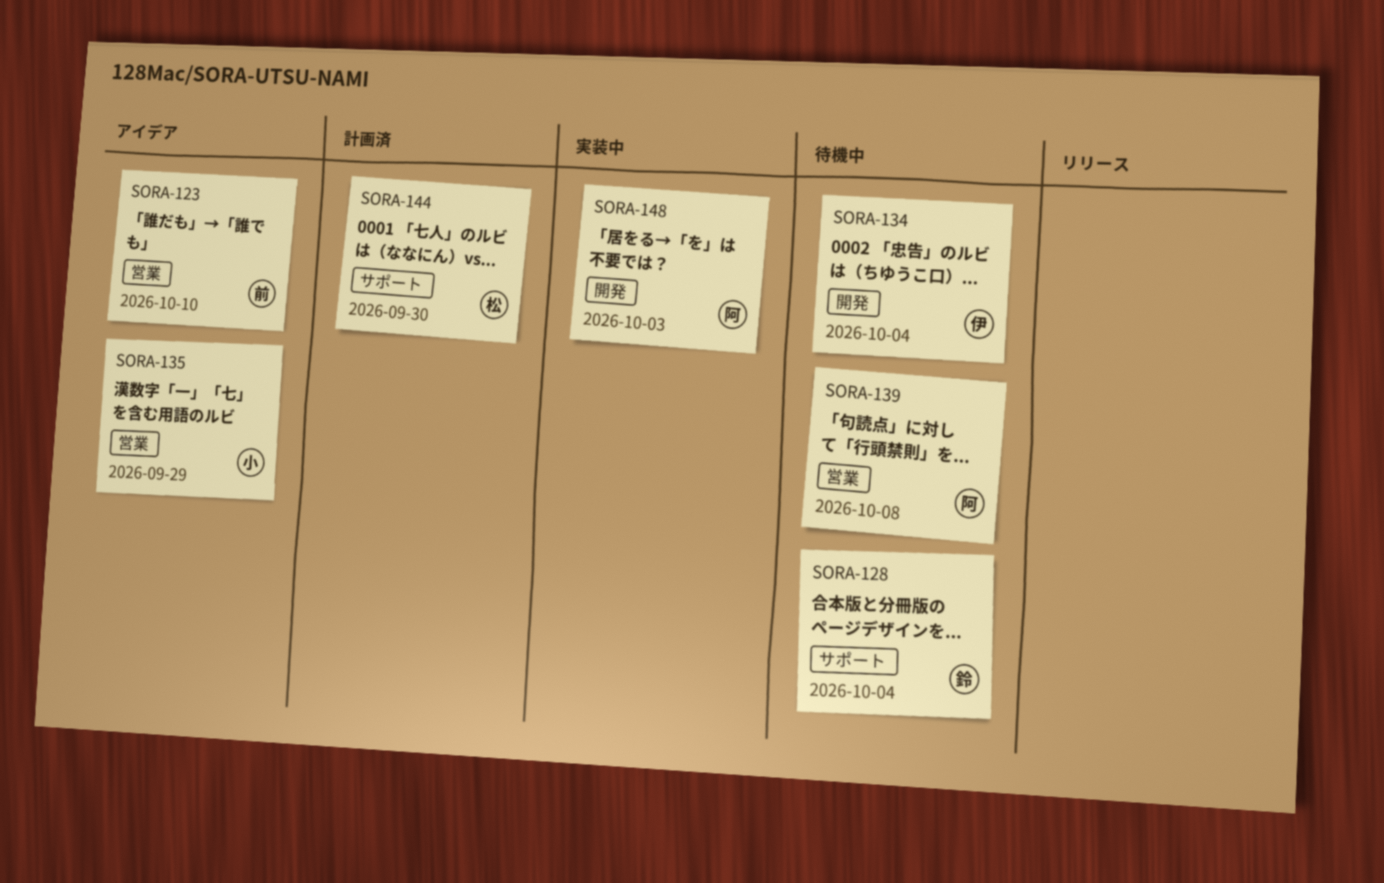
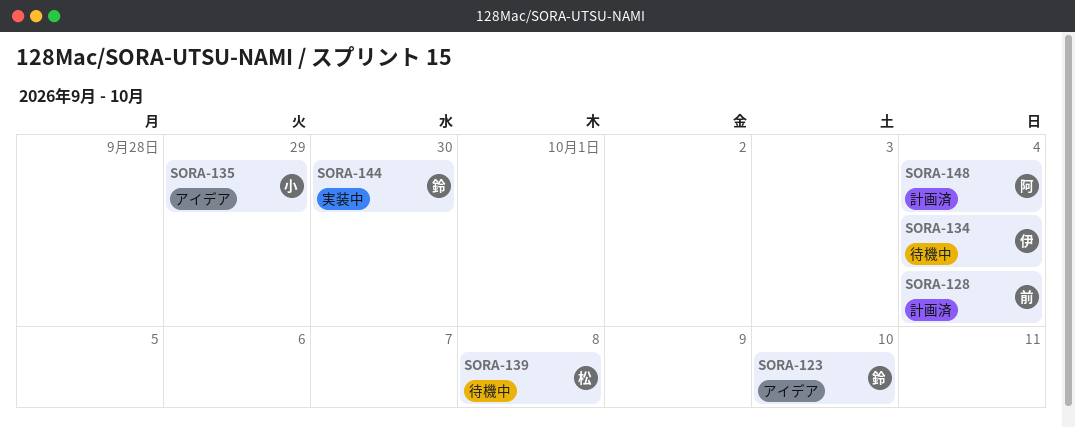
SORA-123, owner: 前 -> 鈴
SORA-128, status: 待機中 -> 計画済
SORA-128, owner: 鈴 -> 前
SORA-139, owner: 阿 -> 松
SORA-144, status: 計画済 -> 実装中
SORA-144, owner: 松 -> 鈴
SORA-148, status: 実装中 -> 計画済
SORA-148, due: Oct 3 -> Oct 4

